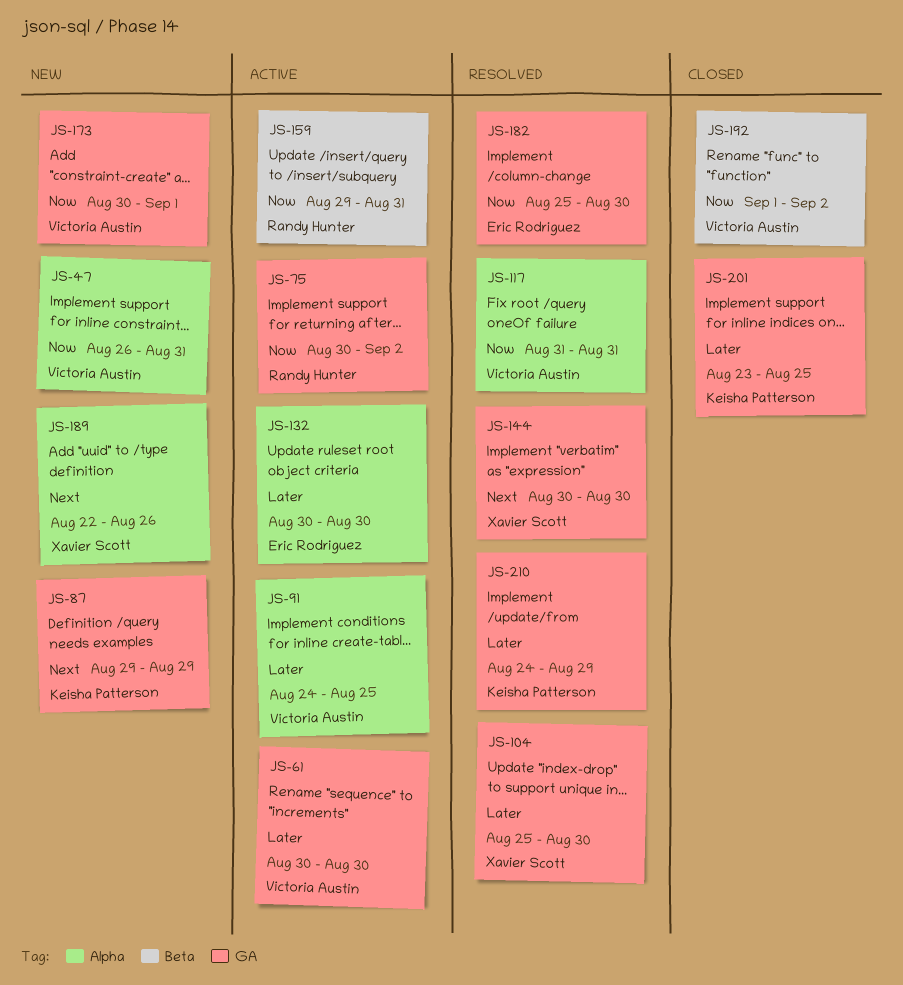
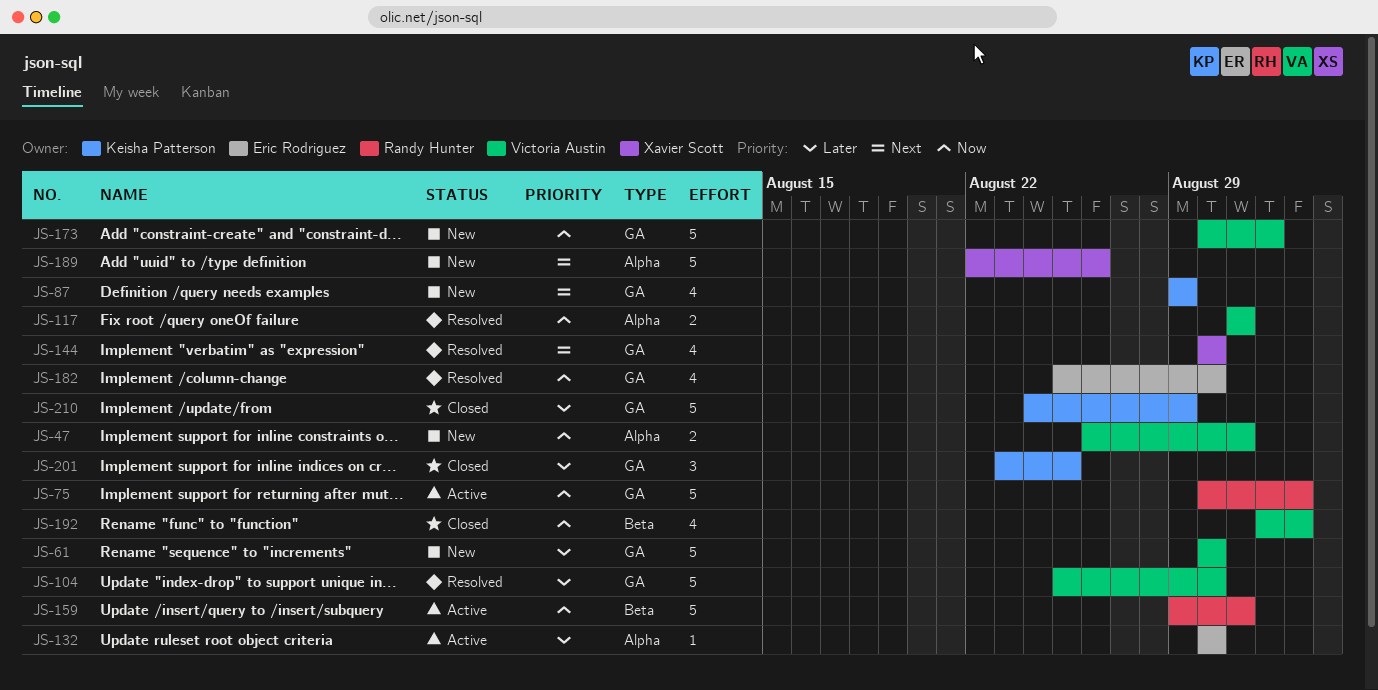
JS-61, status: Active -> New
JS-91: present -> none
JS-104, owner: Xavier Scott -> Victoria Austin
JS-210, status: Resolved -> Closed

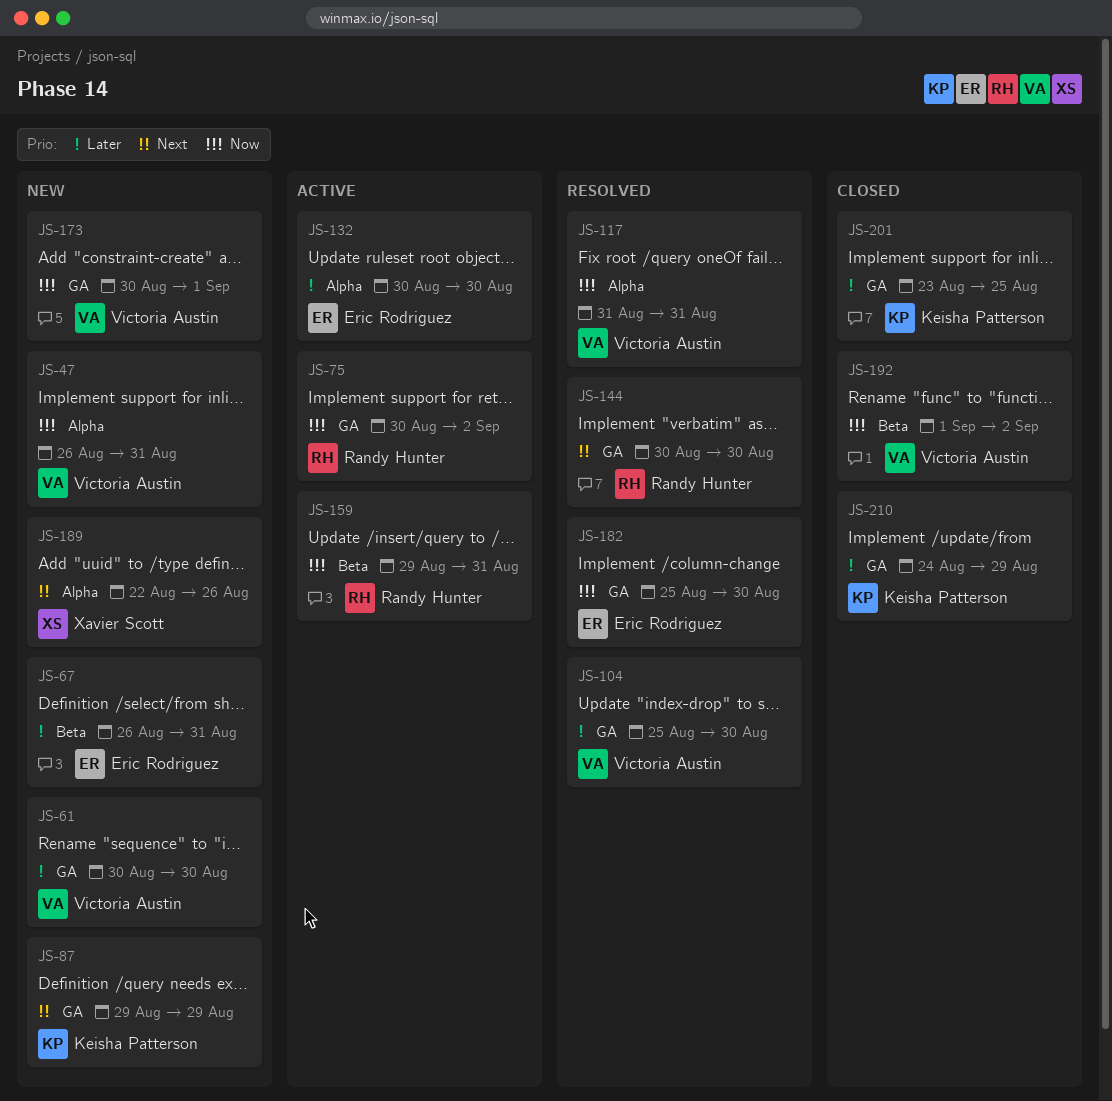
JS-67: none -> present
JS-144, owner: Xavier Scott -> Randy Hunter

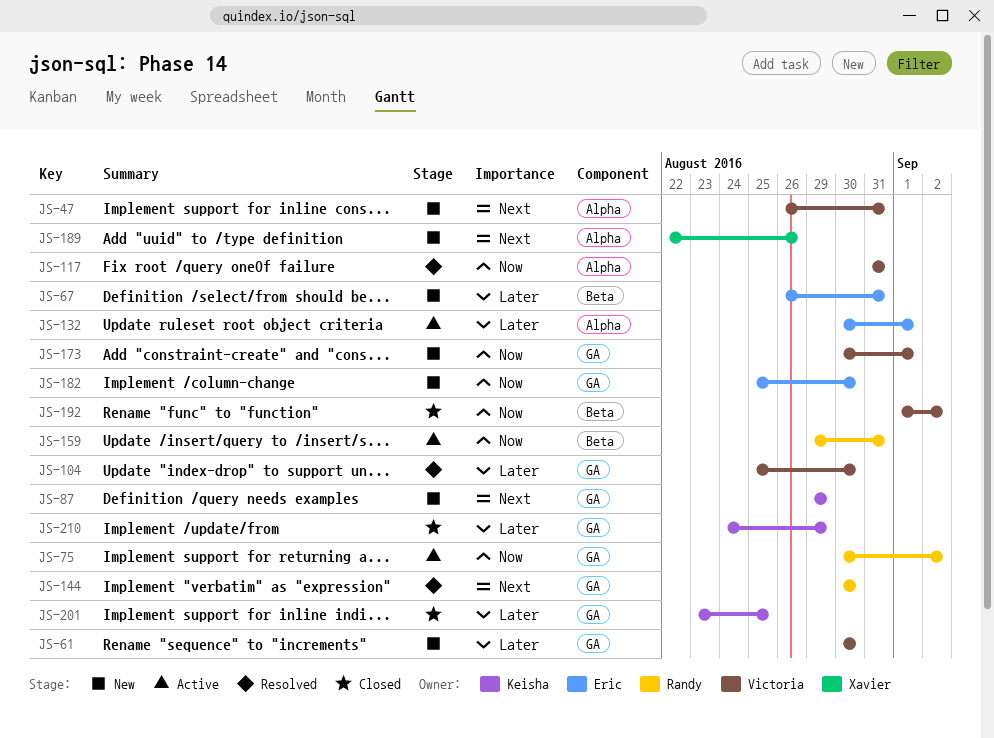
JS-47, priority: Now -> Next
JS-132, due: Aug 30 -> Sep 1
JS-182, status: Resolved -> New

